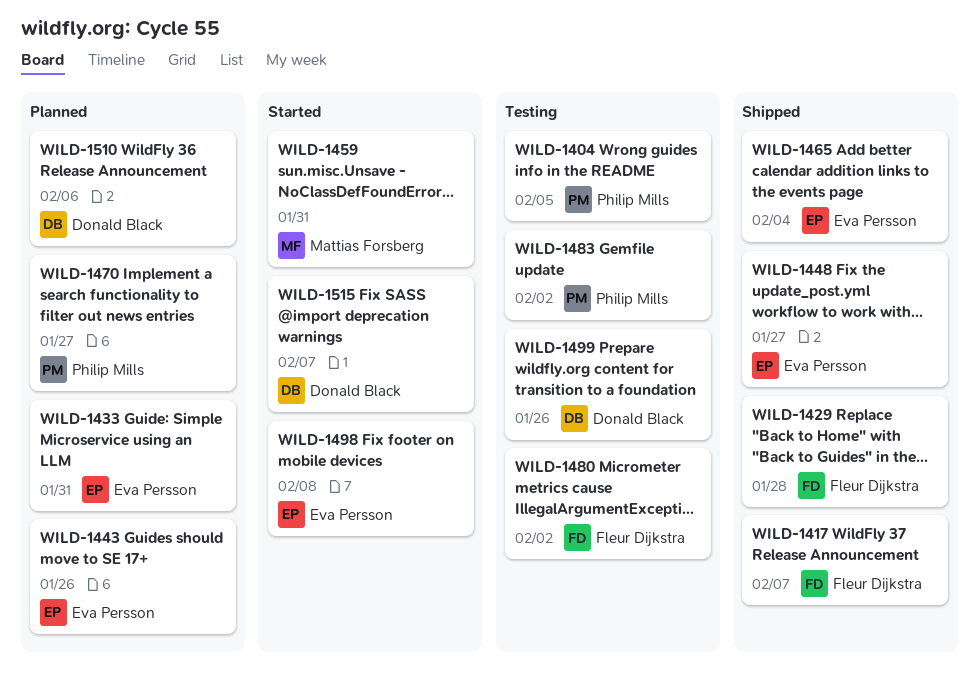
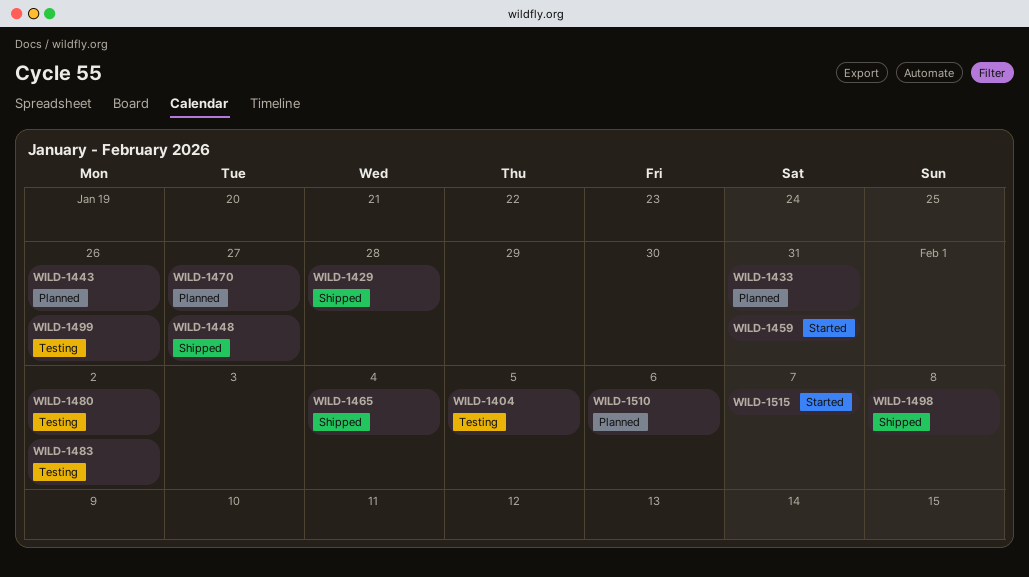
WILD-1417: present -> none
WILD-1498, status: Started -> Shipped

